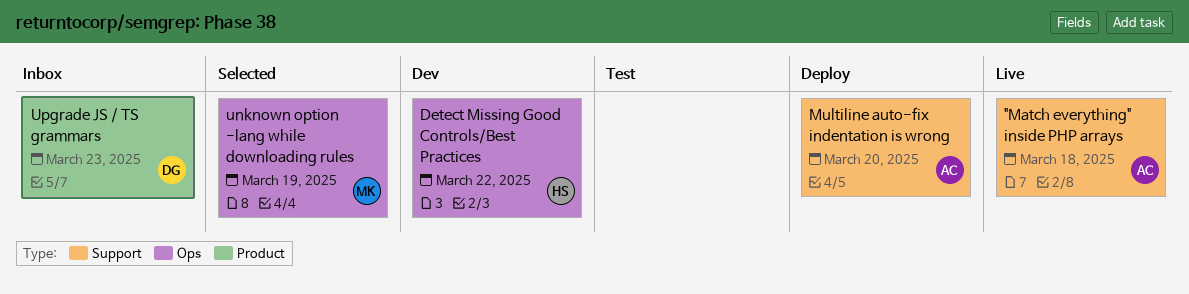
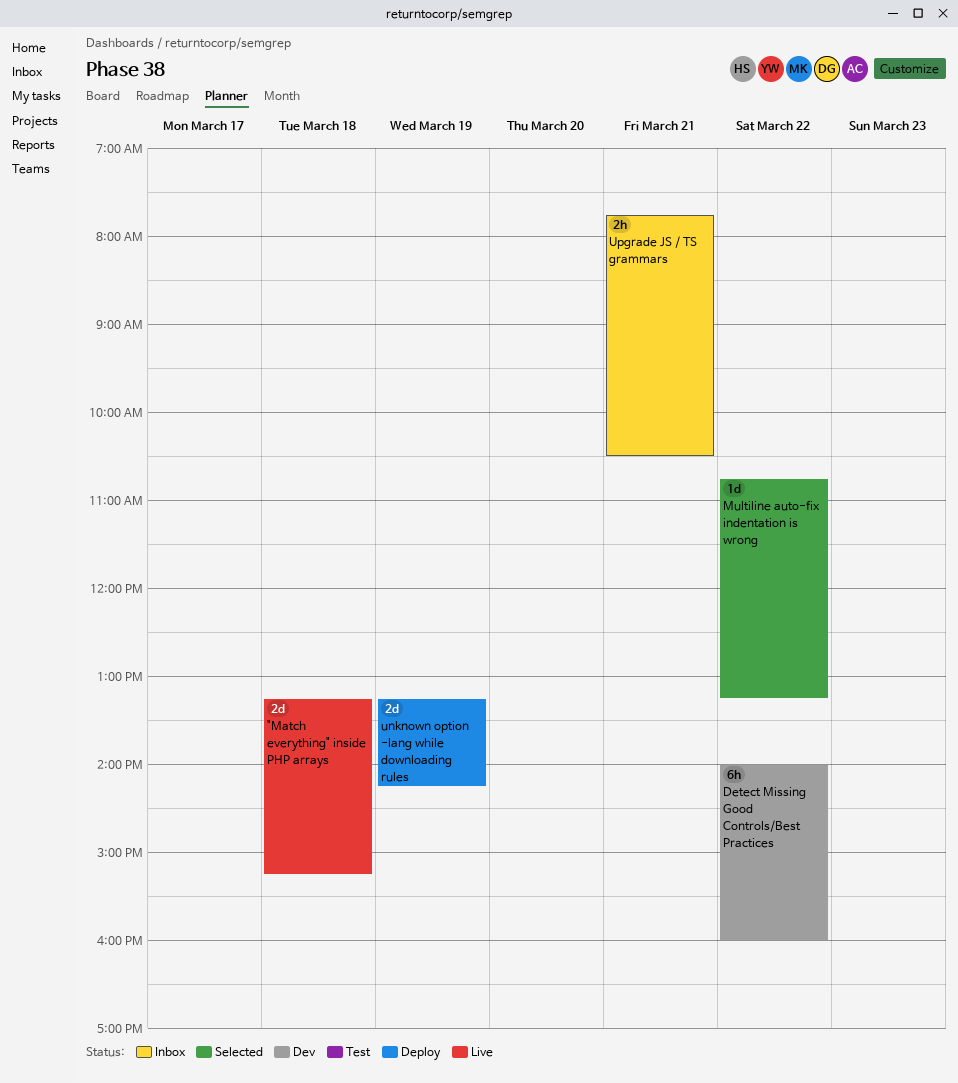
Multiline auto-fix indentation is wrong, status: Deploy -> Selected
Multiline auto-fix indentation is wrong, day: Mar 20 -> Mar 22
unknown option -lang while downloading rules, status: Selected -> Deploy
Upgrade JS / TS grammars, day: Mar 23 -> Mar 21

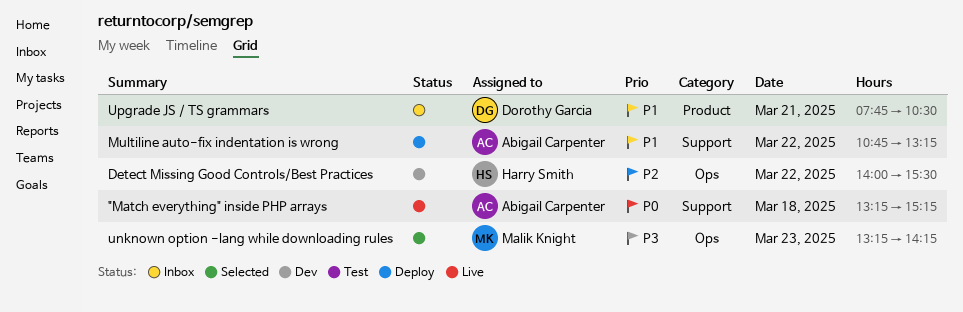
Detect Missing Good Controls/Best Practices, ends: 16:00 -> 15:30
Multiline auto-fix indentation is wrong, status: Selected -> Deploy
unknown option -lang while downloading rules, status: Deploy -> Selected
unknown option -lang while downloading rules, day: Mar 19 -> Mar 23

